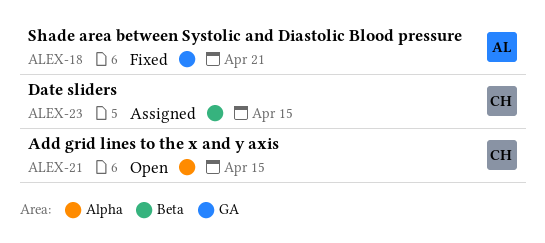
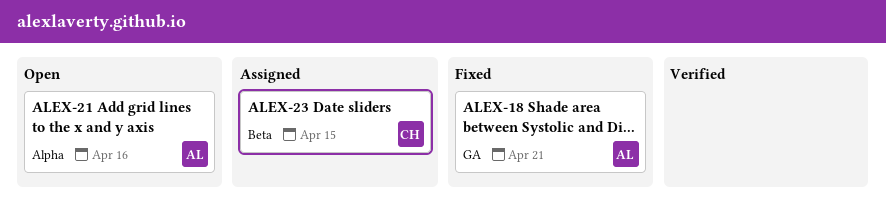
ALEX-21, owner: CH -> AL
ALEX-21, due: Apr 15 -> Apr 16

